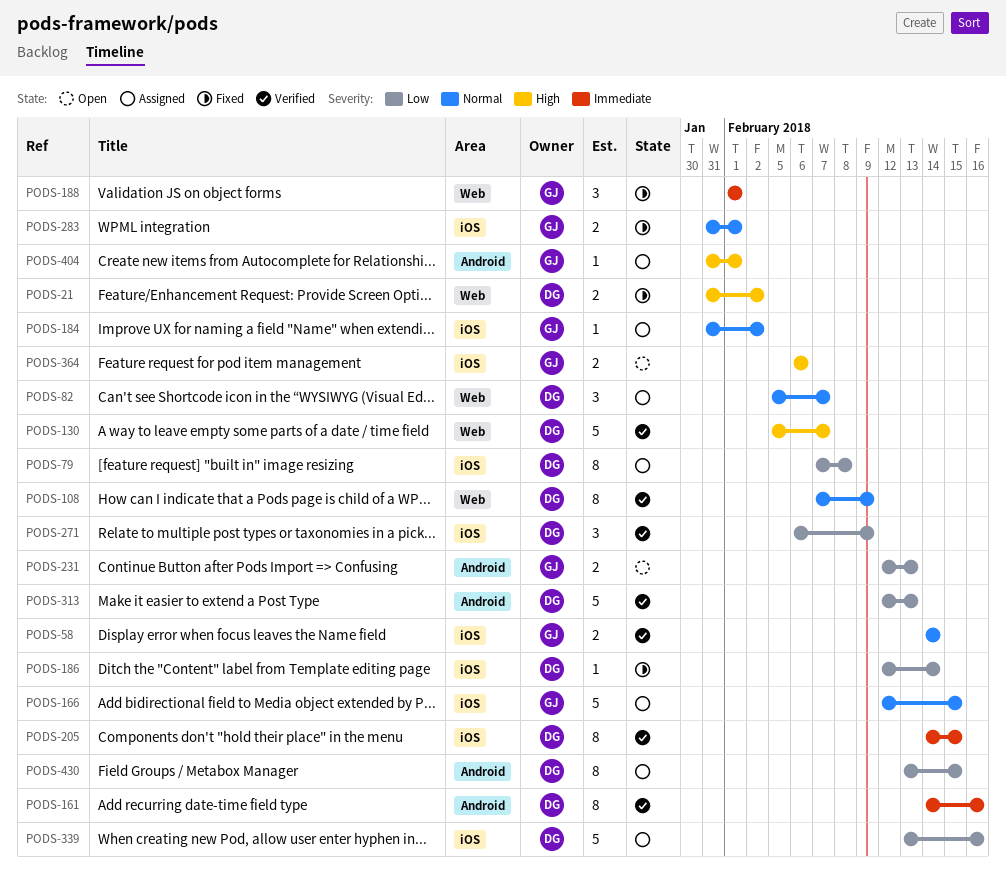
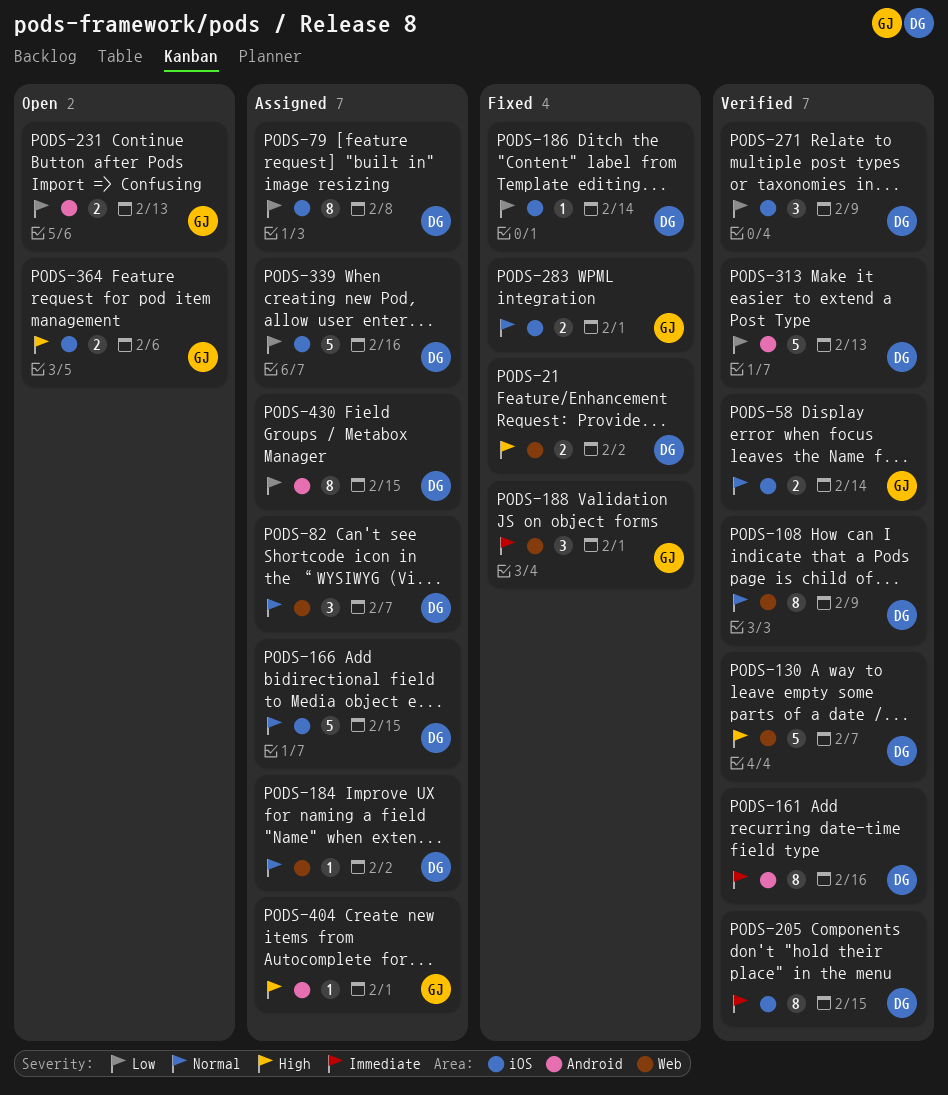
PODS-166, owner: GJ -> DG
PODS-184, owner: GJ -> DG
PODS-184, label: iOS -> Web

